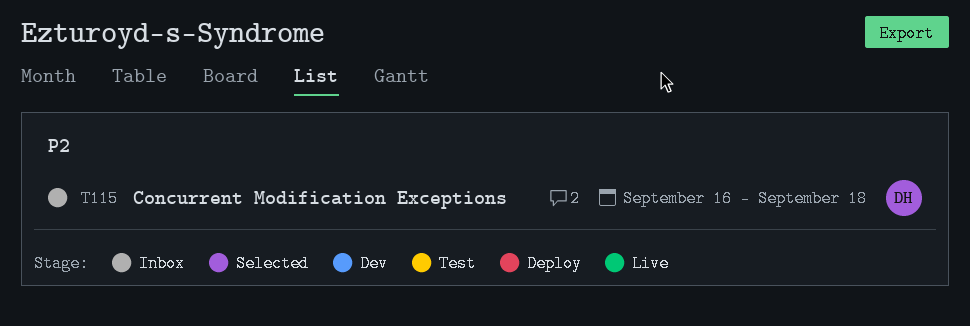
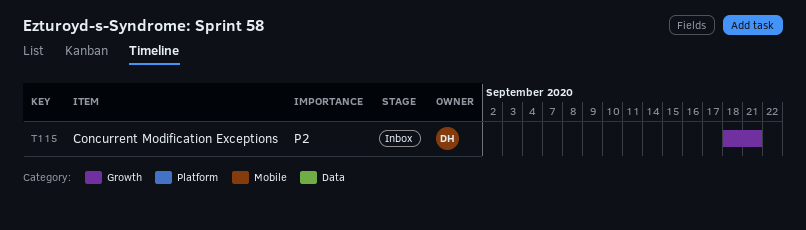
T115, start: Sep 16 -> Sep 18
T115, due: Sep 18 -> Sep 21

